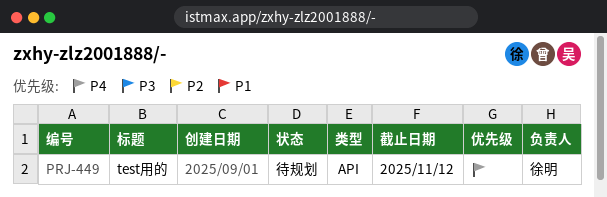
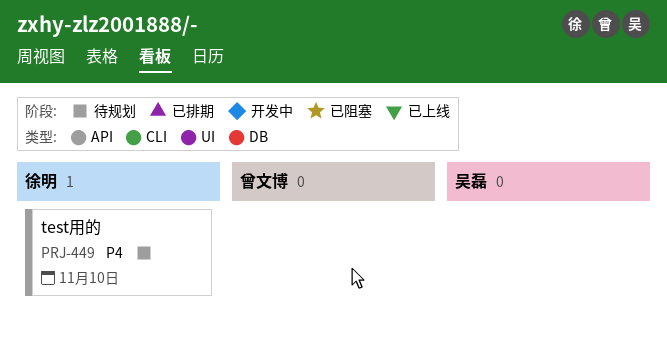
PRJ-449, due: Nov 12 -> Nov 10

